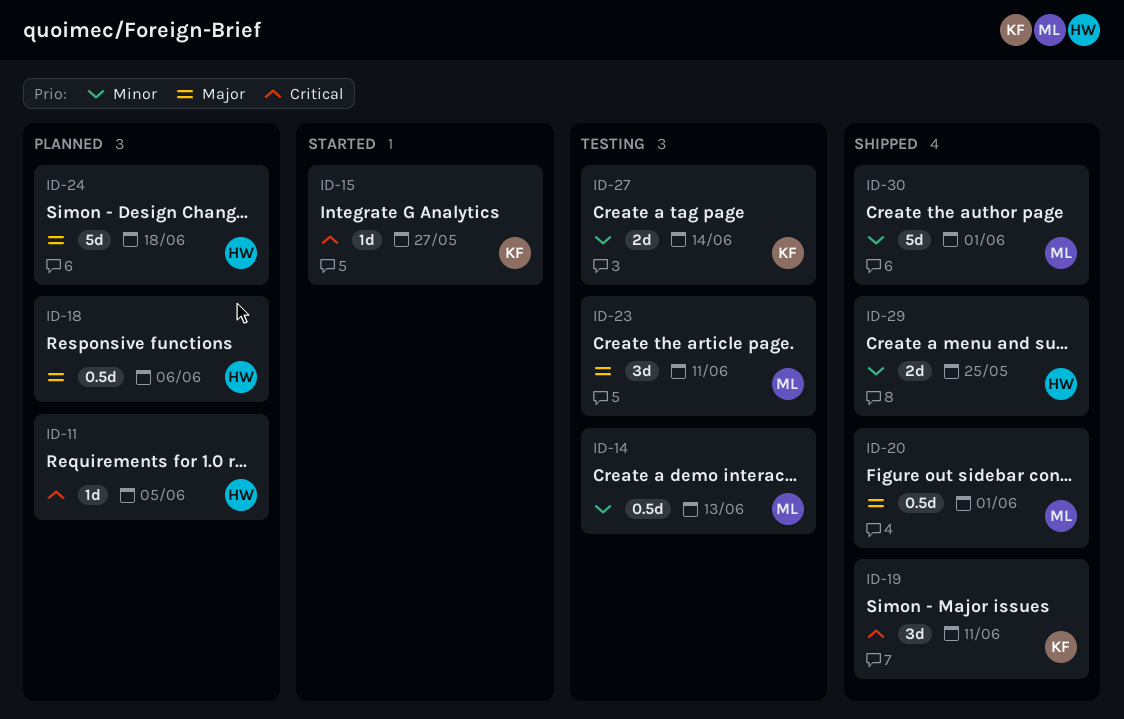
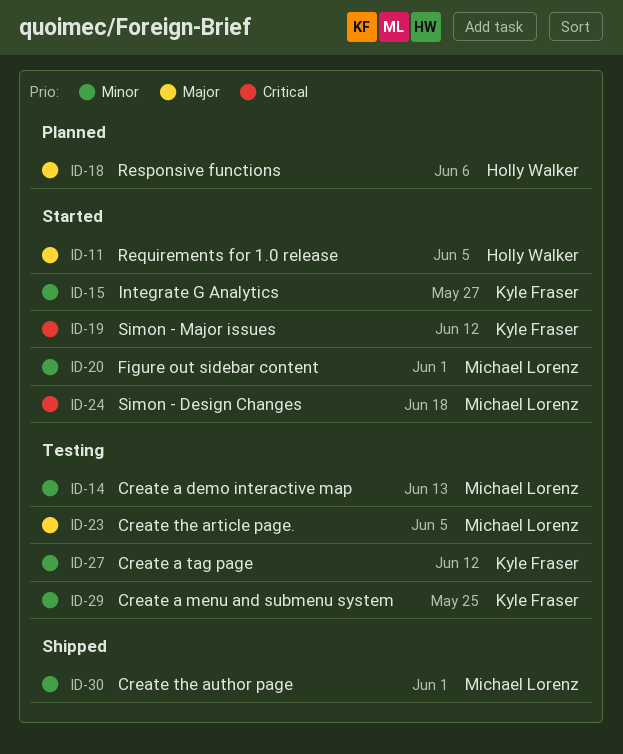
ID-11, status: Planned -> Started
ID-11, priority: Critical -> Major
ID-15, priority: Critical -> Minor
ID-19, status: Shipped -> Started
ID-19, due: Jun 11 -> Jun 12
ID-20, status: Shipped -> Started
ID-20, priority: Major -> Minor
ID-23, due: Jun 11 -> Jun 5
ID-24, status: Planned -> Started
ID-24, owner: Holly Walker -> Michael Lorenz
ID-24, priority: Major -> Critical
ID-27, due: Jun 14 -> Jun 12
ID-29, status: Shipped -> Testing
ID-29, owner: Holly Walker -> Kyle Fraser

